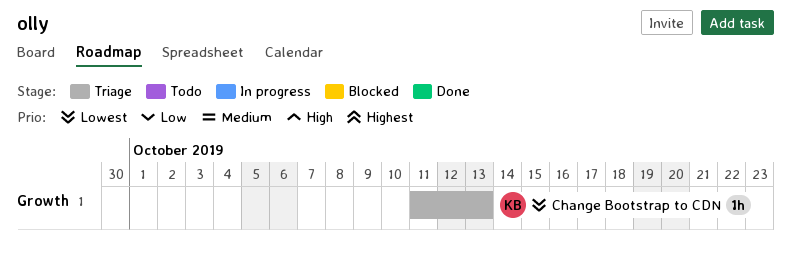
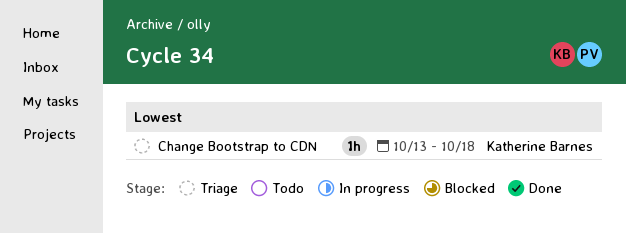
Change Bootstrap to CDN, start: Oct 11 -> Oct 13
Change Bootstrap to CDN, due: Oct 13 -> Oct 18

